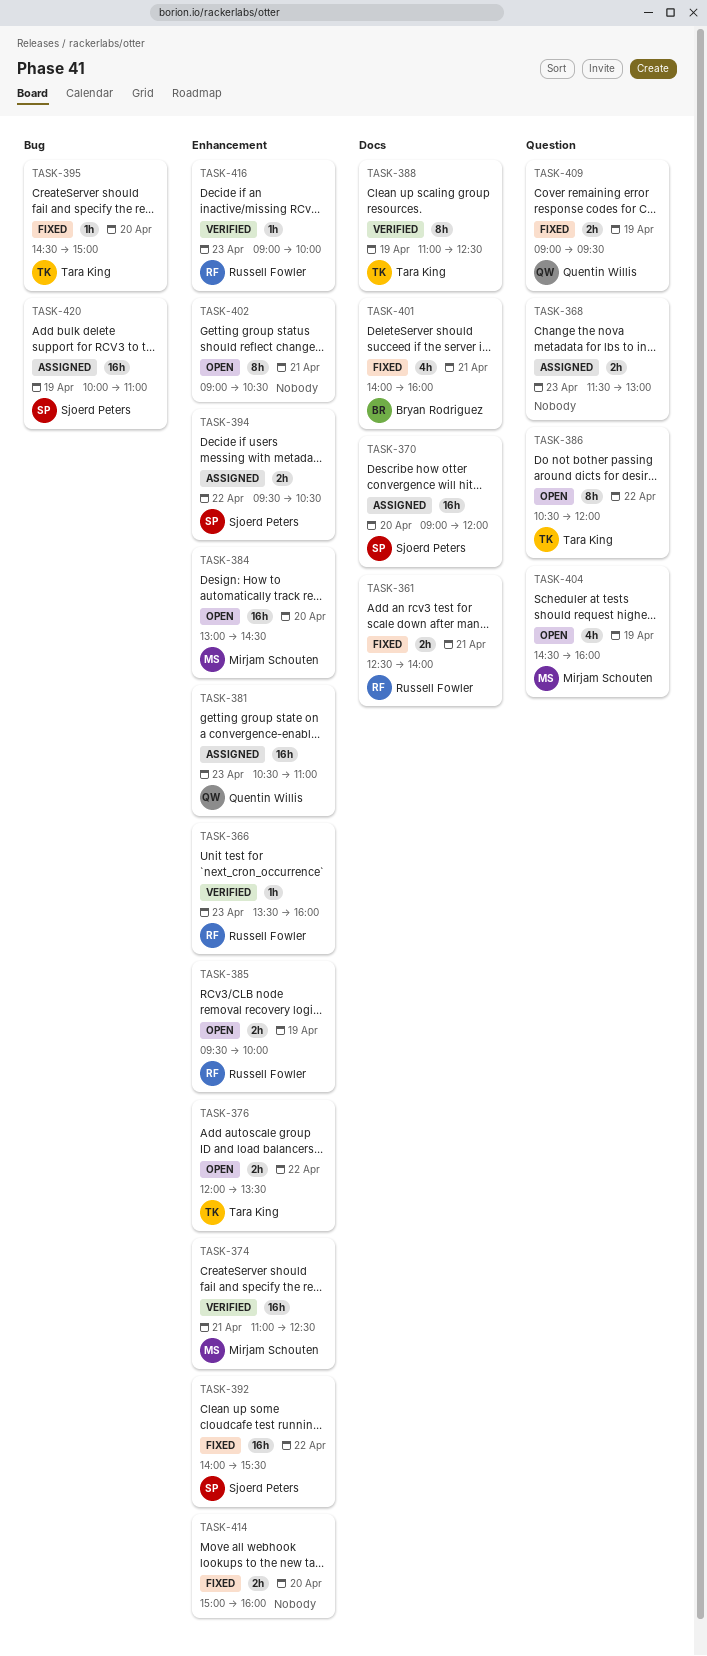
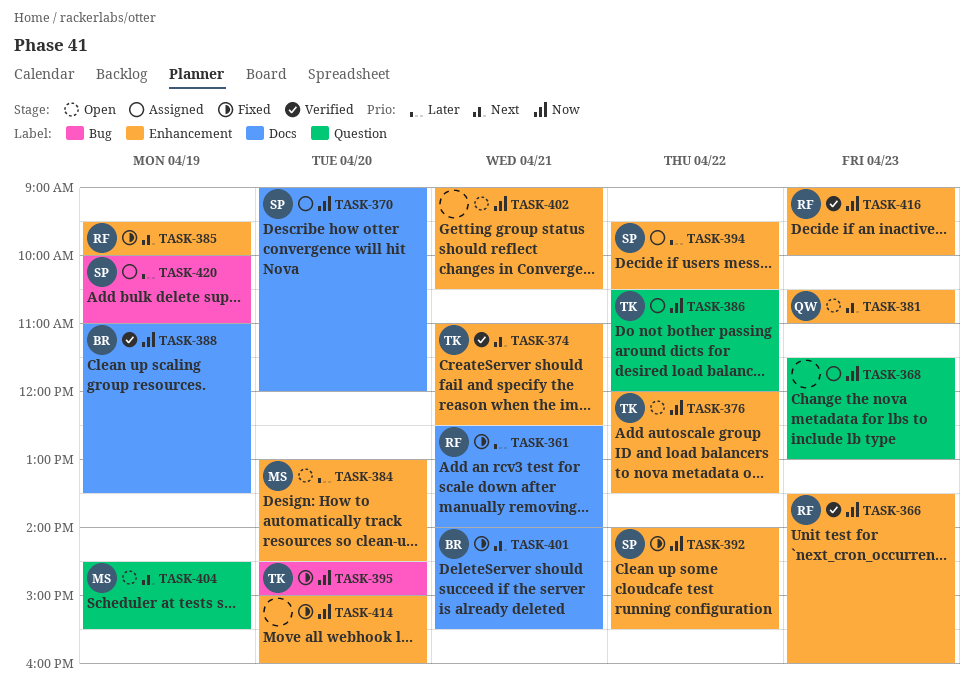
TASK-374, owner: Mirjam Schouten -> Tara King
TASK-381, status: Assigned -> Open
TASK-385, status: Open -> Fixed
TASK-386, status: Open -> Assigned
TASK-388, owner: Tara King -> Bryan Rodriguez
TASK-388, ends: 12:30 -> 13:30
TASK-401, ends: 16:00 -> 15:30
TASK-404, ends: 16:00 -> 15:30
TASK-409: present -> none

